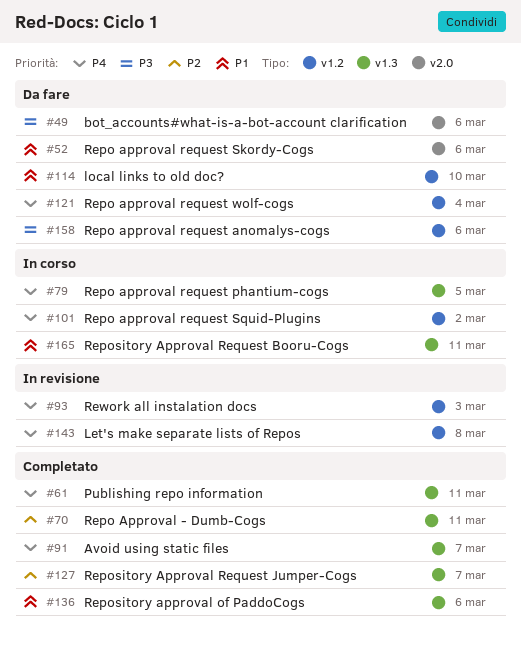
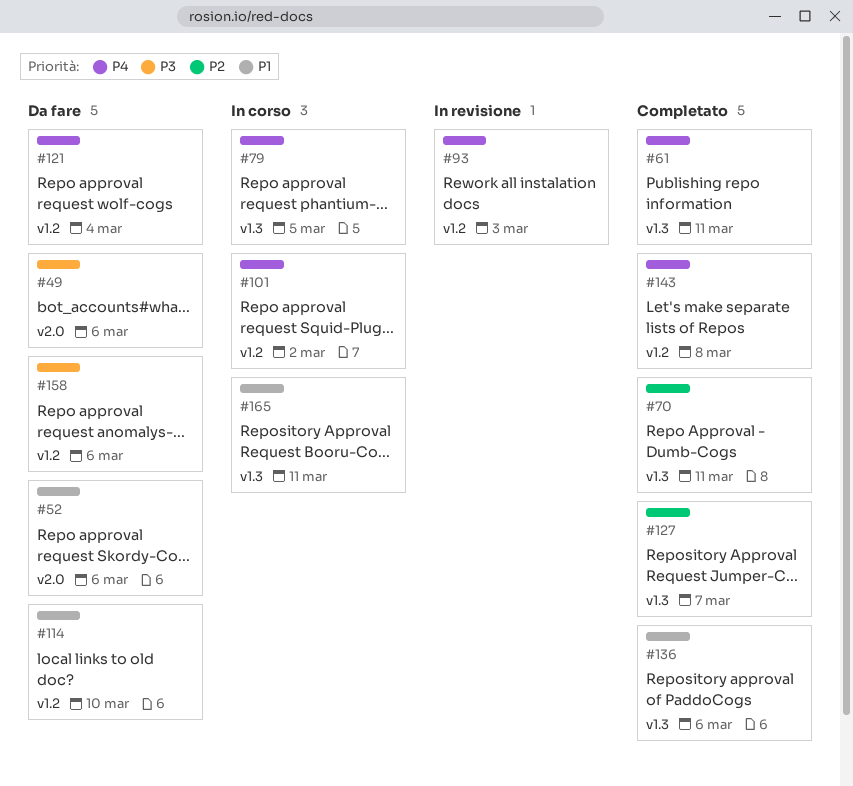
#91: present -> none
#143, status: In revisione -> Completato

